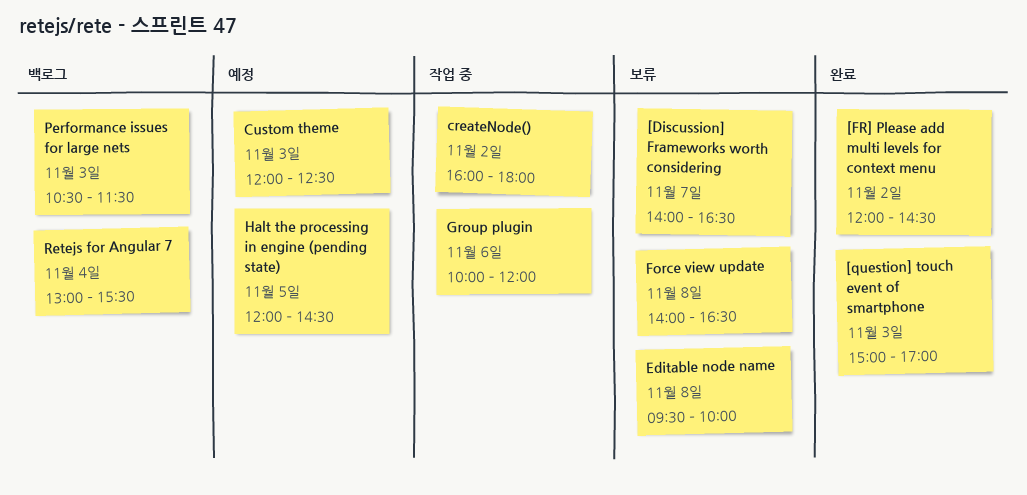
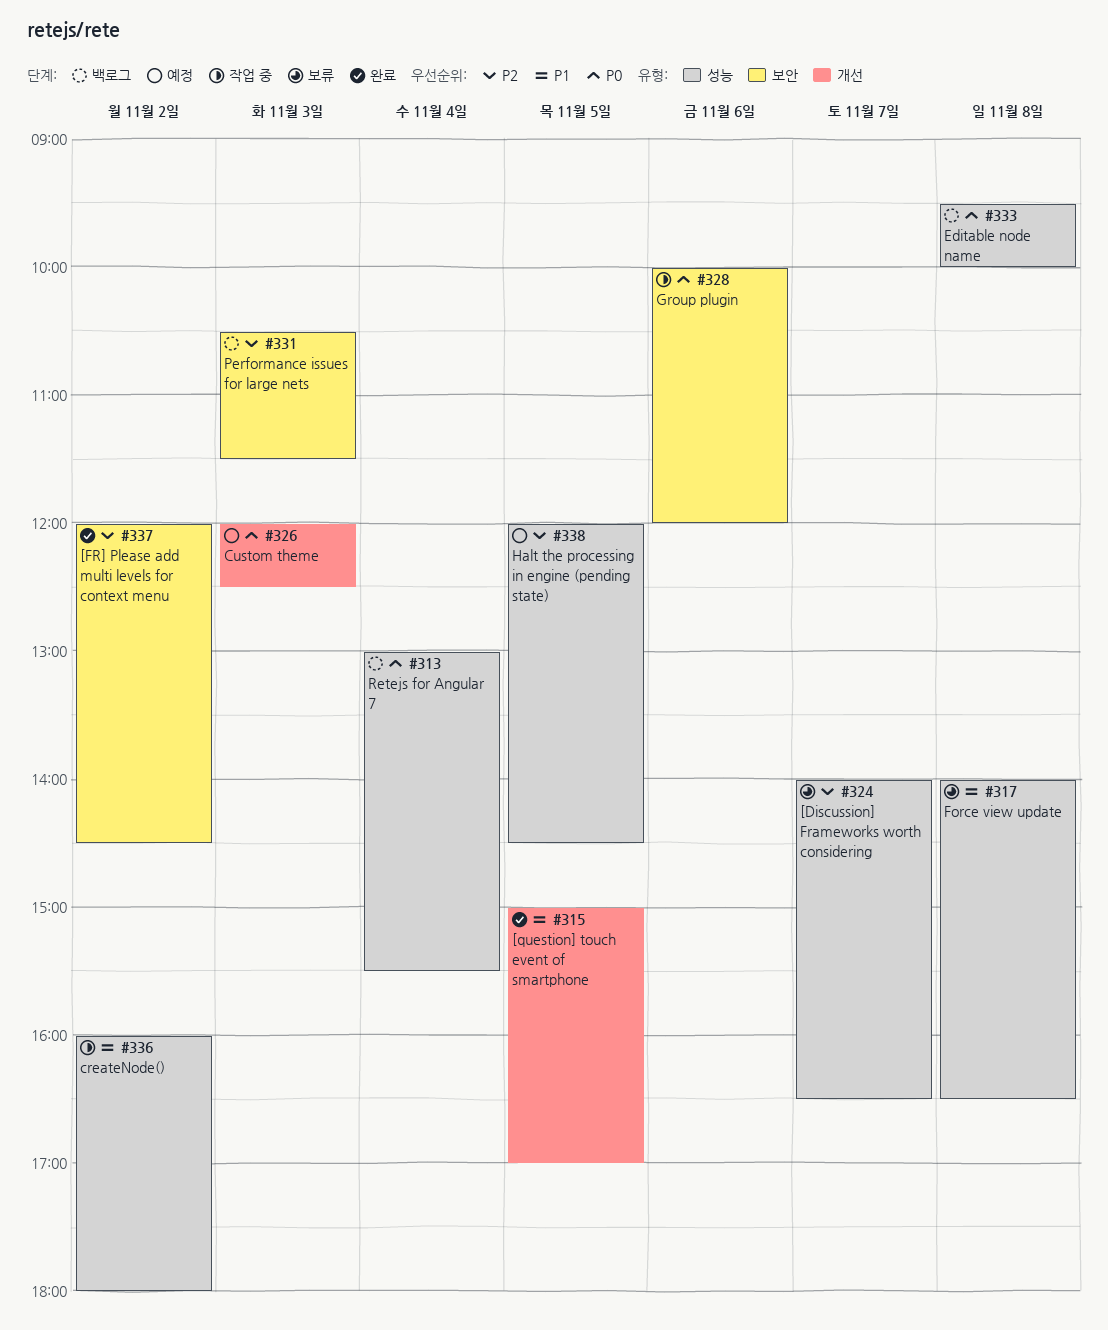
[question] touch event of smartphone, day: Nov 3 -> Nov 5
Editable node name, status: 보류 -> 백로그

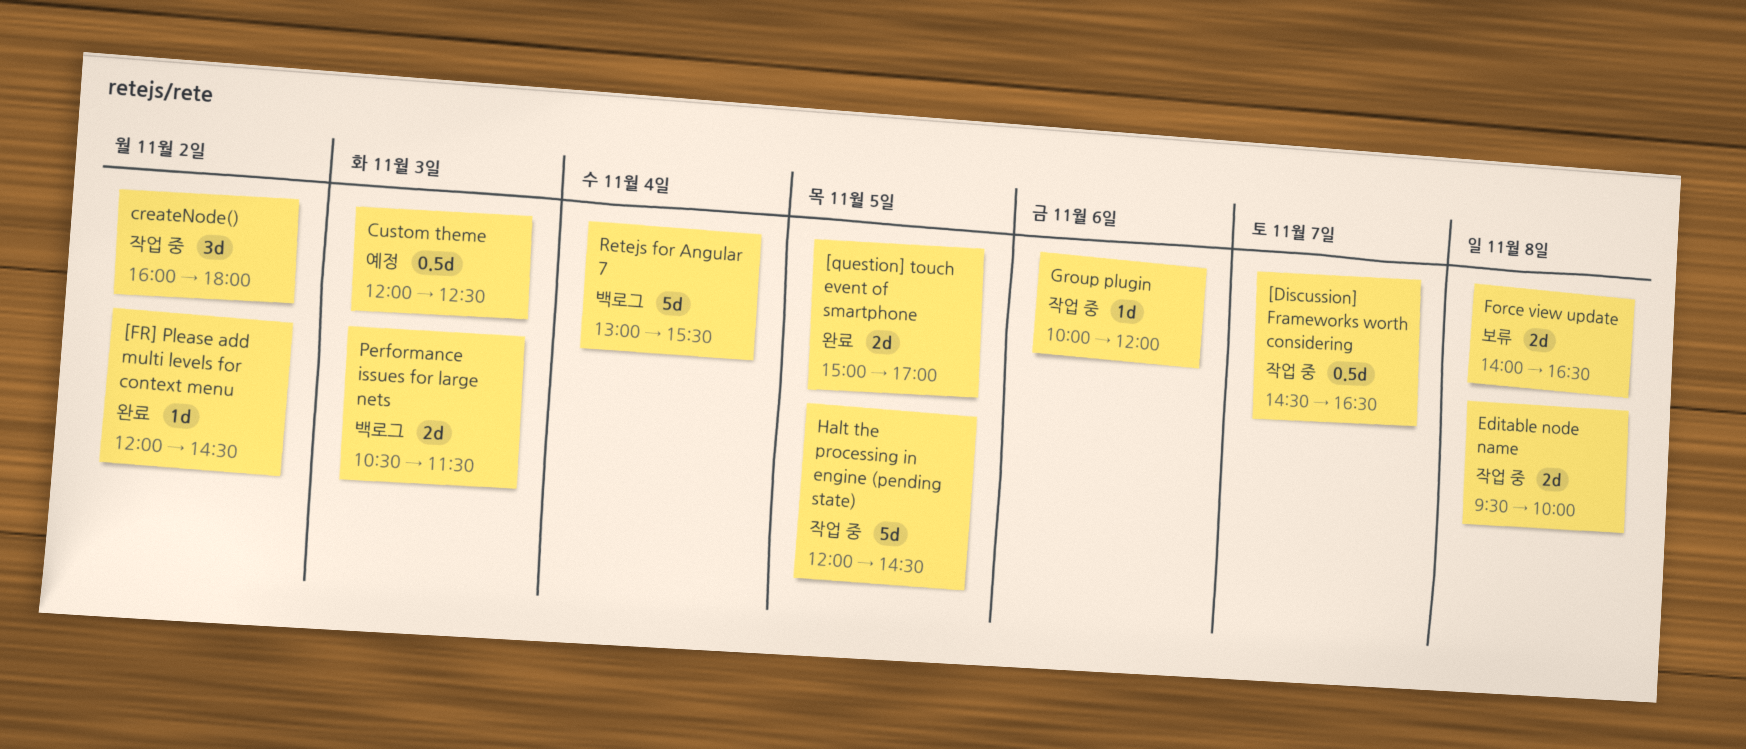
[Discussion] Frameworks worth considering, status: 보류 -> 작업 중
[Discussion] Frameworks worth considering, begins: 14:00 -> 14:30
Editable node name, status: 백로그 -> 작업 중
Halt the processing in engine (pending state), status: 예정 -> 작업 중

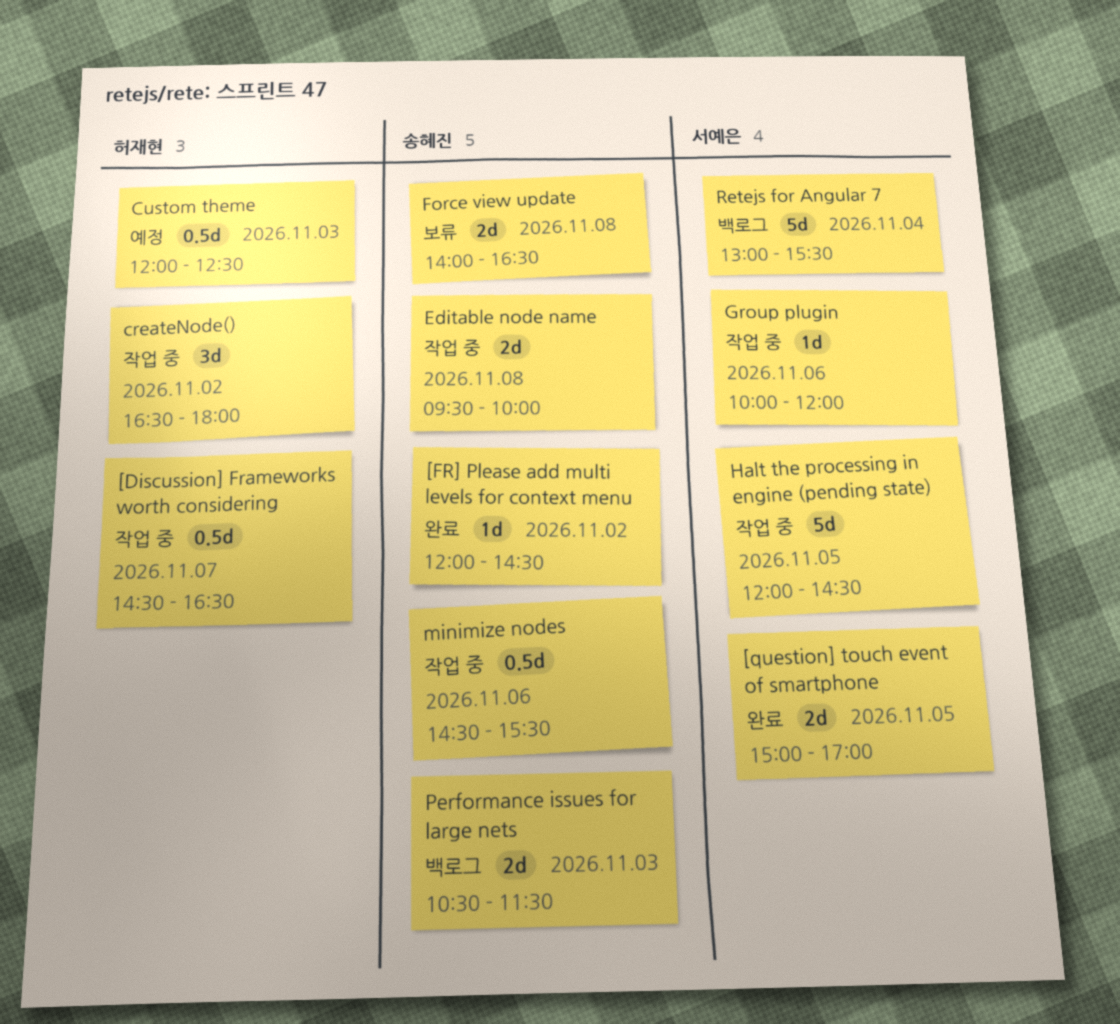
createNode(), begins: 16:00 -> 16:30
minimize nodes: none -> present

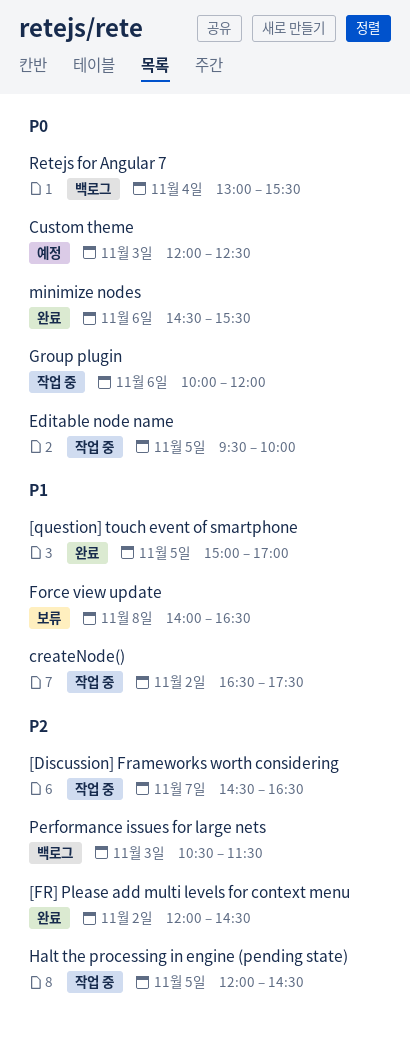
createNode(), ends: 18:00 -> 17:30
Editable node name, day: Nov 8 -> Nov 5
minimize nodes, status: 작업 중 -> 완료

